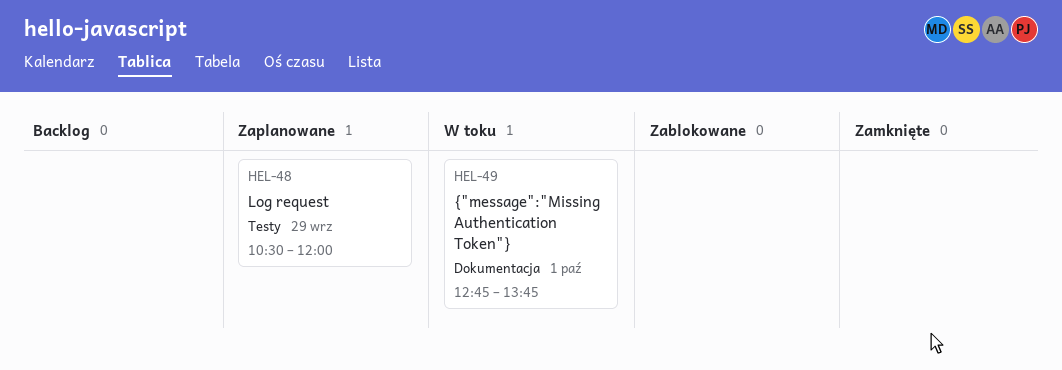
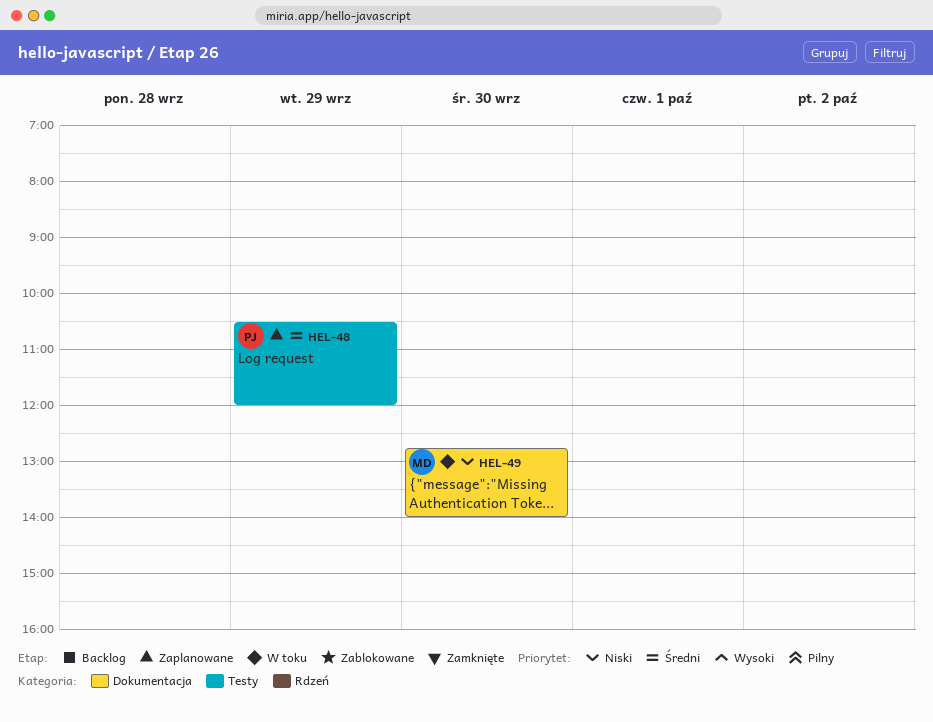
HEL-49, day: Oct 1 -> Sep 30
HEL-49, ends: 13:45 -> 14:00

